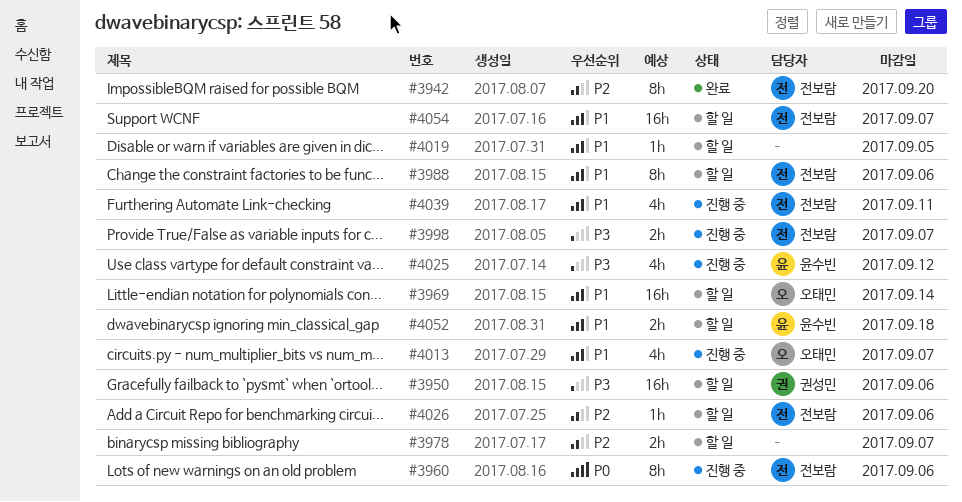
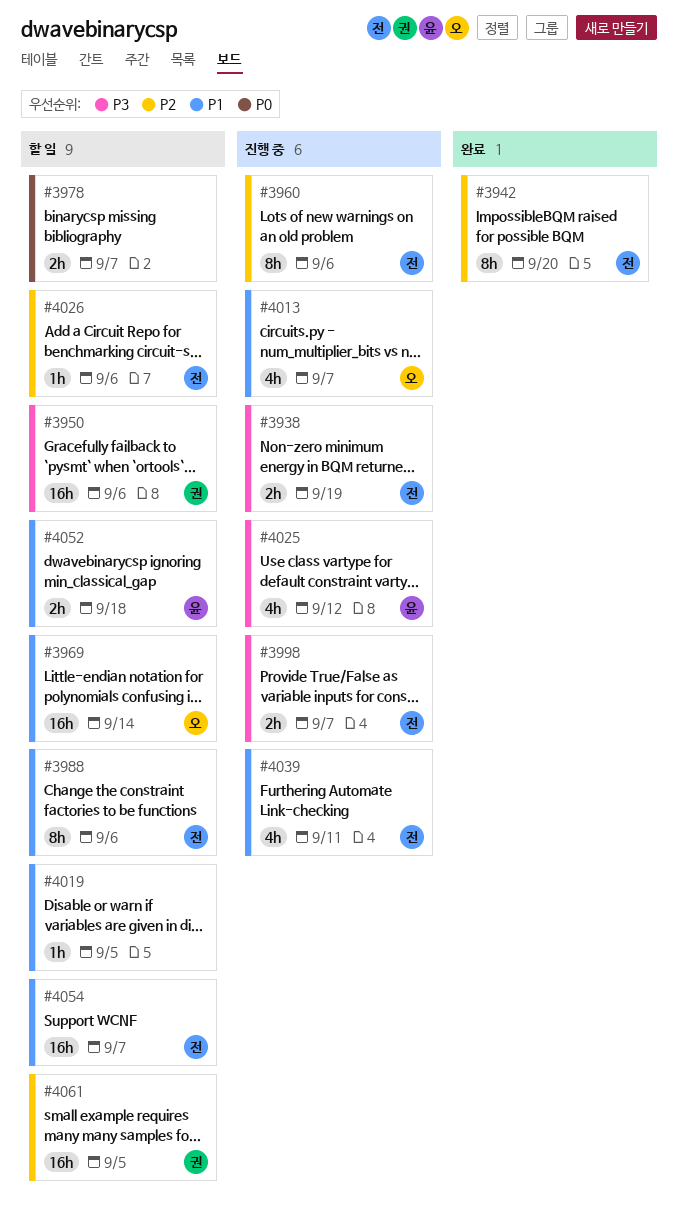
#3938: none -> present
#3960, priority: P0 -> P2
#3978, priority: P2 -> P0
#4061: none -> present

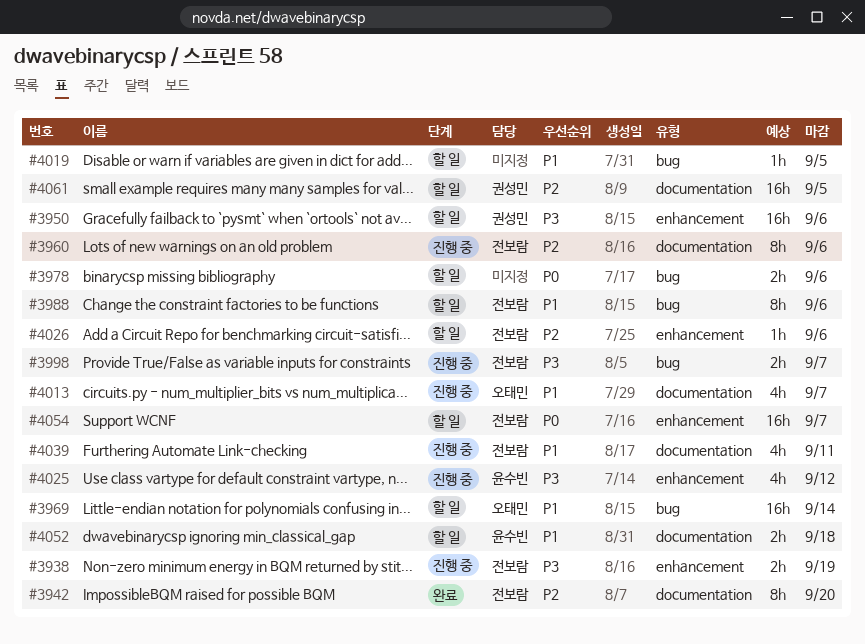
#3978, due: Sep 7 -> Sep 6
#4054, priority: P1 -> P0

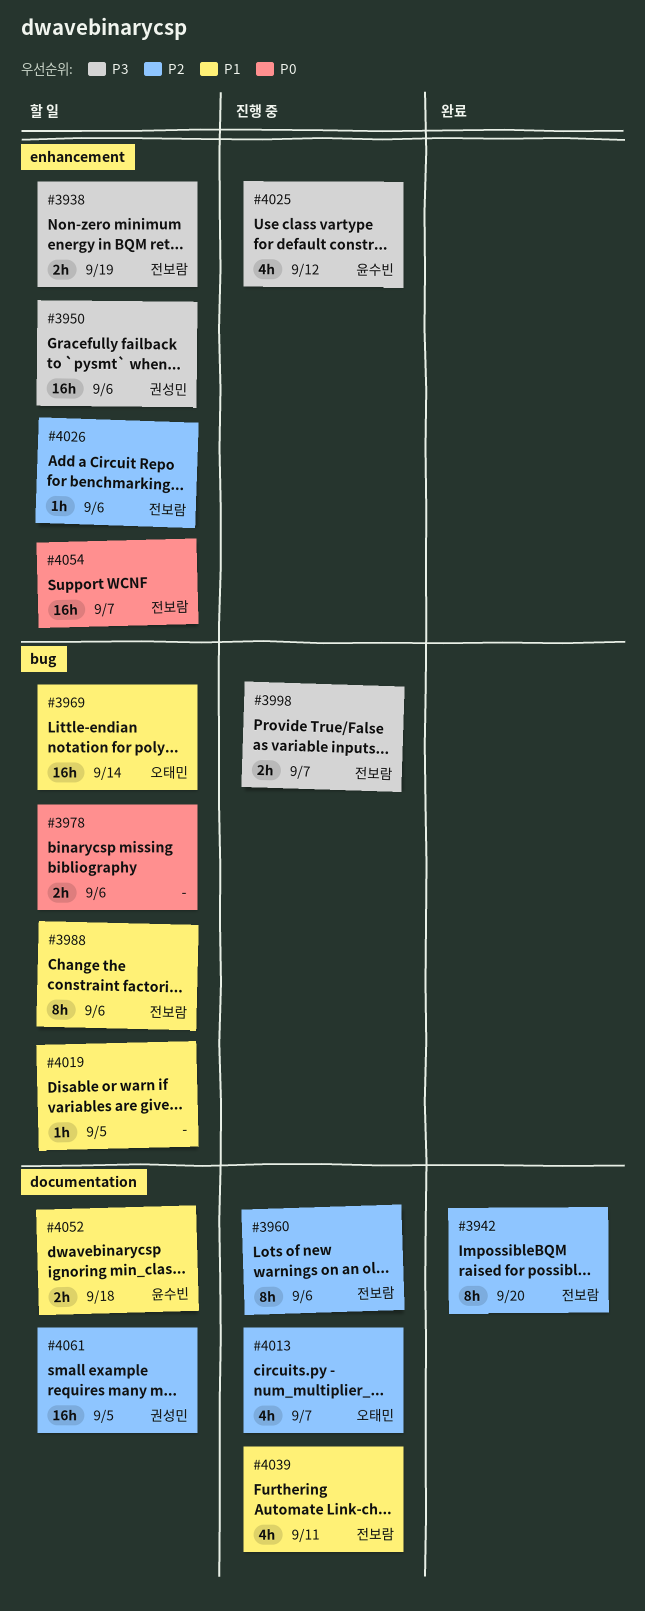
#3938, status: 진행 중 -> 할 일
#4013, priority: P1 -> P2

